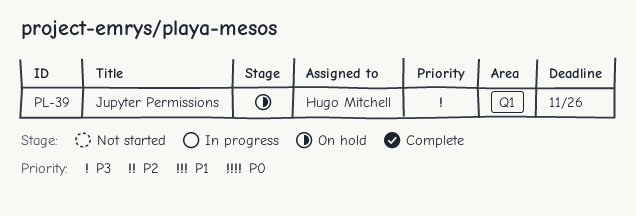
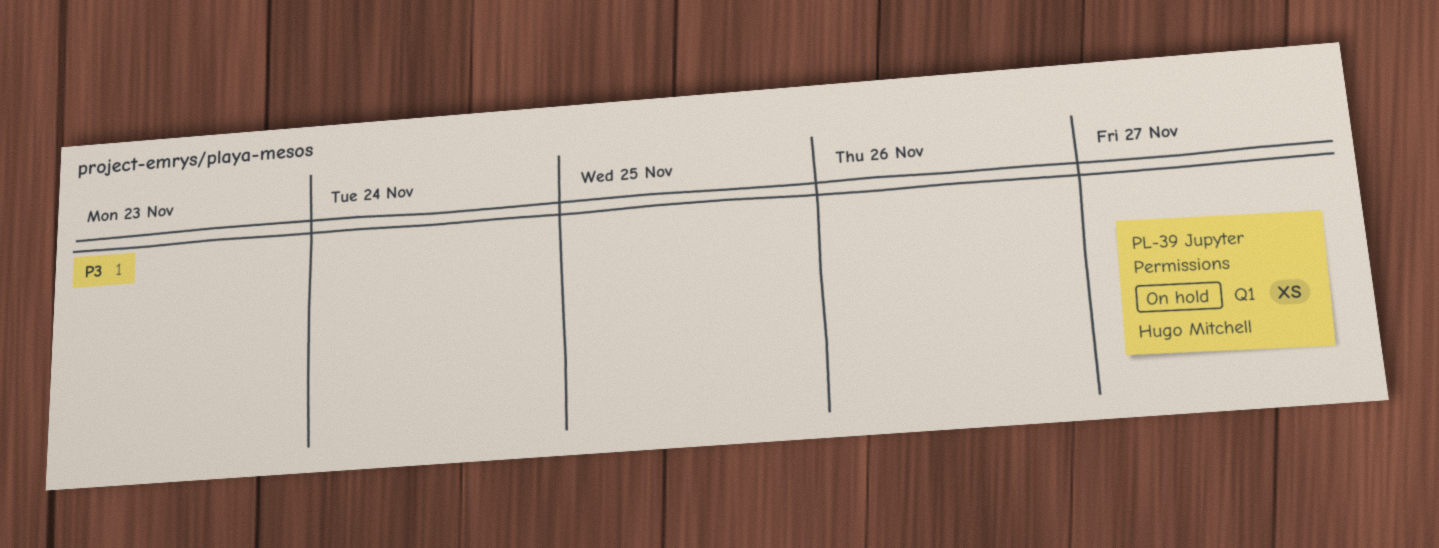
PL-39, due: Nov 26 -> Nov 27

